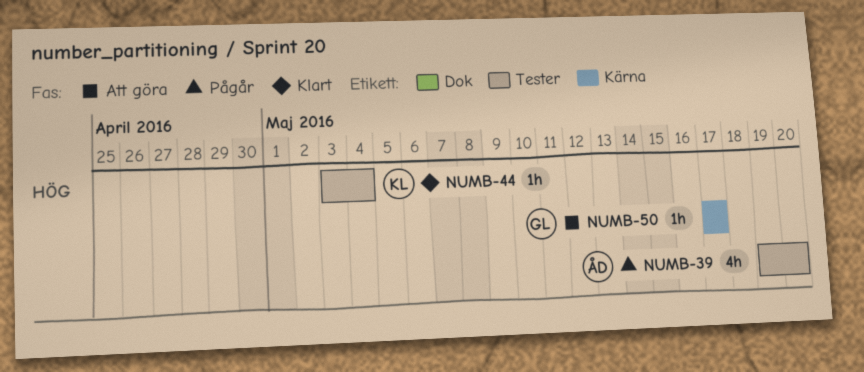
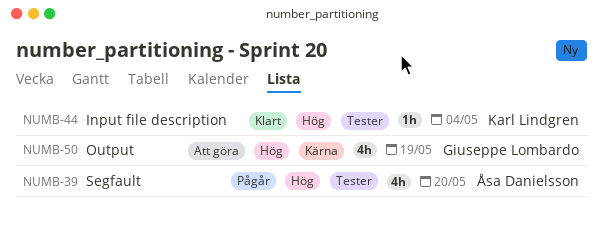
NUMB-50, estimate: 1h -> 4h
NUMB-50, due: May 17 -> May 19

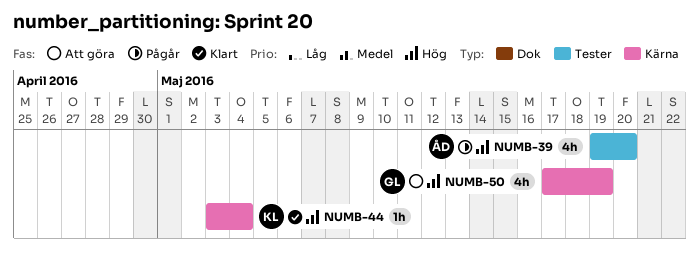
NUMB-44, label: Tester -> Kärna

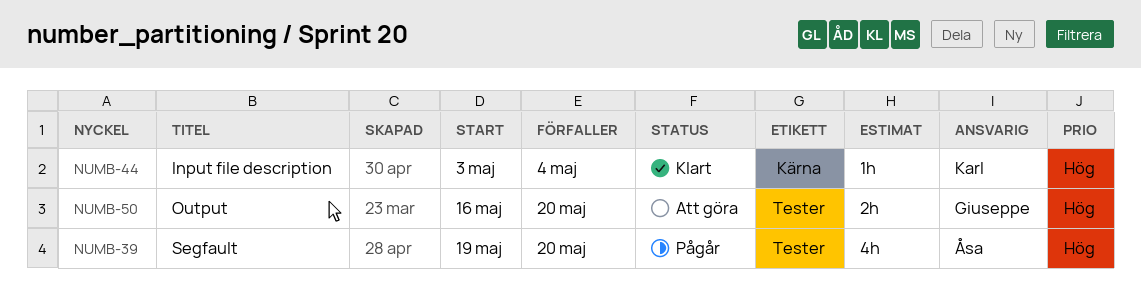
NUMB-50, label: Kärna -> Tester
NUMB-50, estimate: 4h -> 2h
NUMB-50, start: May 17 -> May 16
NUMB-50, due: May 19 -> May 20

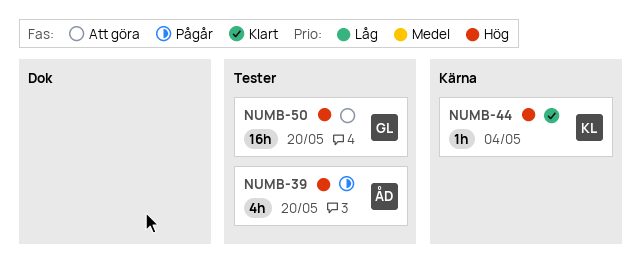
NUMB-50, estimate: 2h -> 16h

